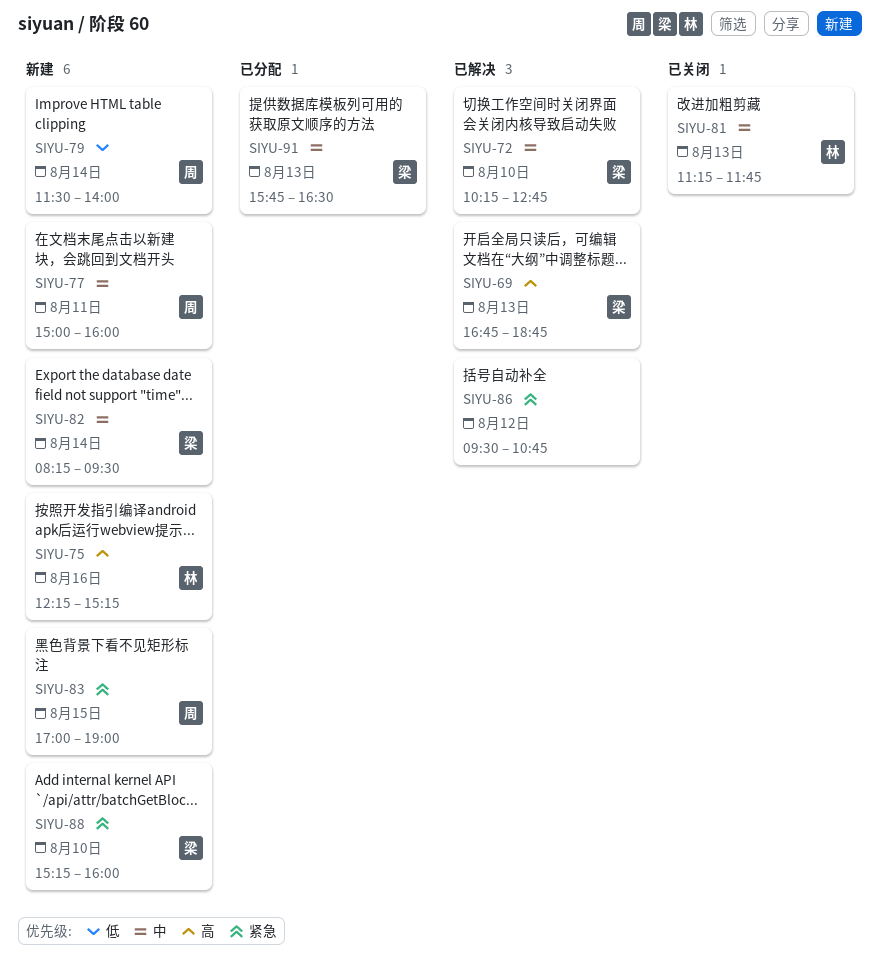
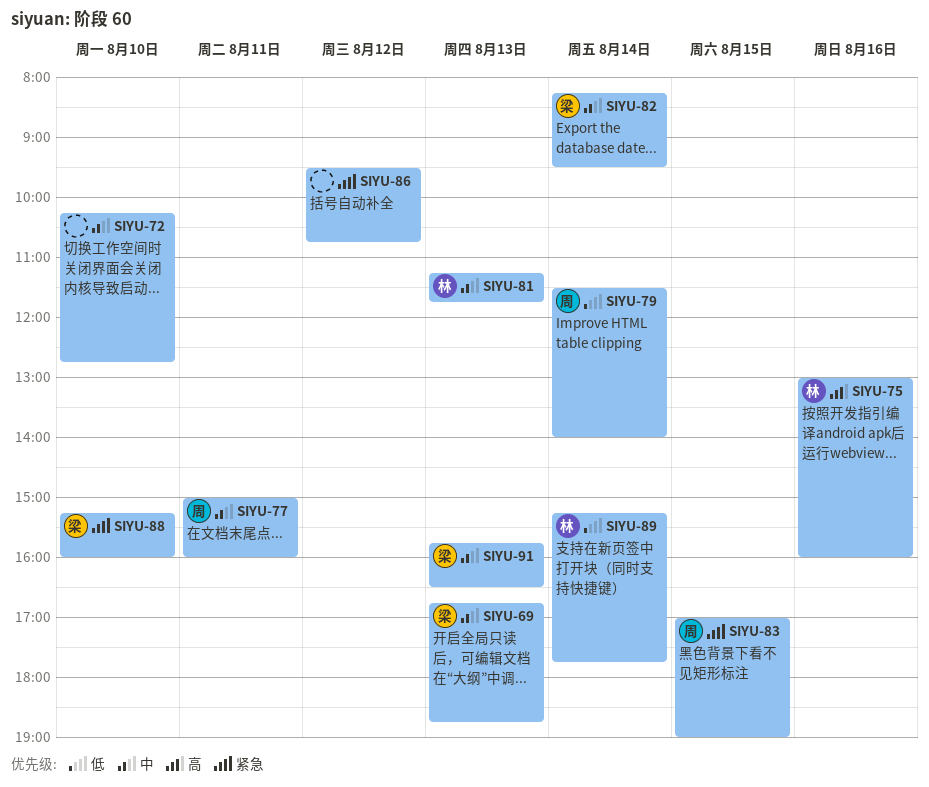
SIYU-69, priority: 高 -> 中
SIYU-72, owner: 梁 -> none
SIYU-75, begins: 12:15 -> 13:00
SIYU-75, ends: 15:15 -> 16:00
SIYU-89: none -> present

